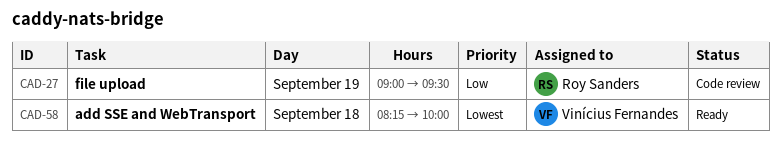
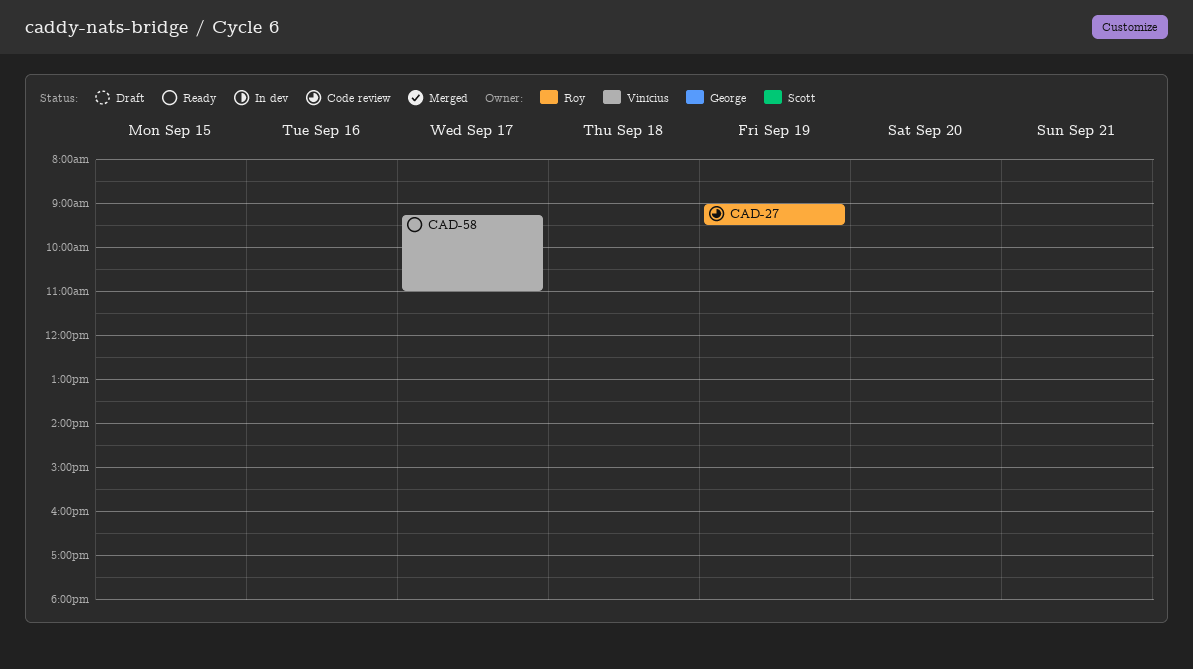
CAD-58, day: Sep 18 -> Sep 17
CAD-58, begins: 08:15 -> 09:15
CAD-58, ends: 10:00 -> 11:00

